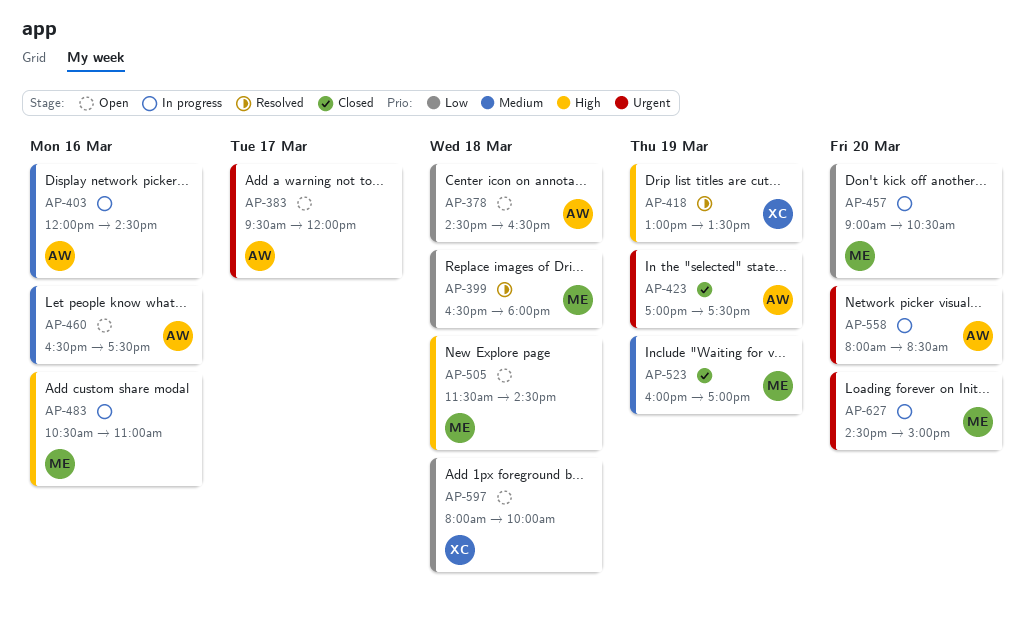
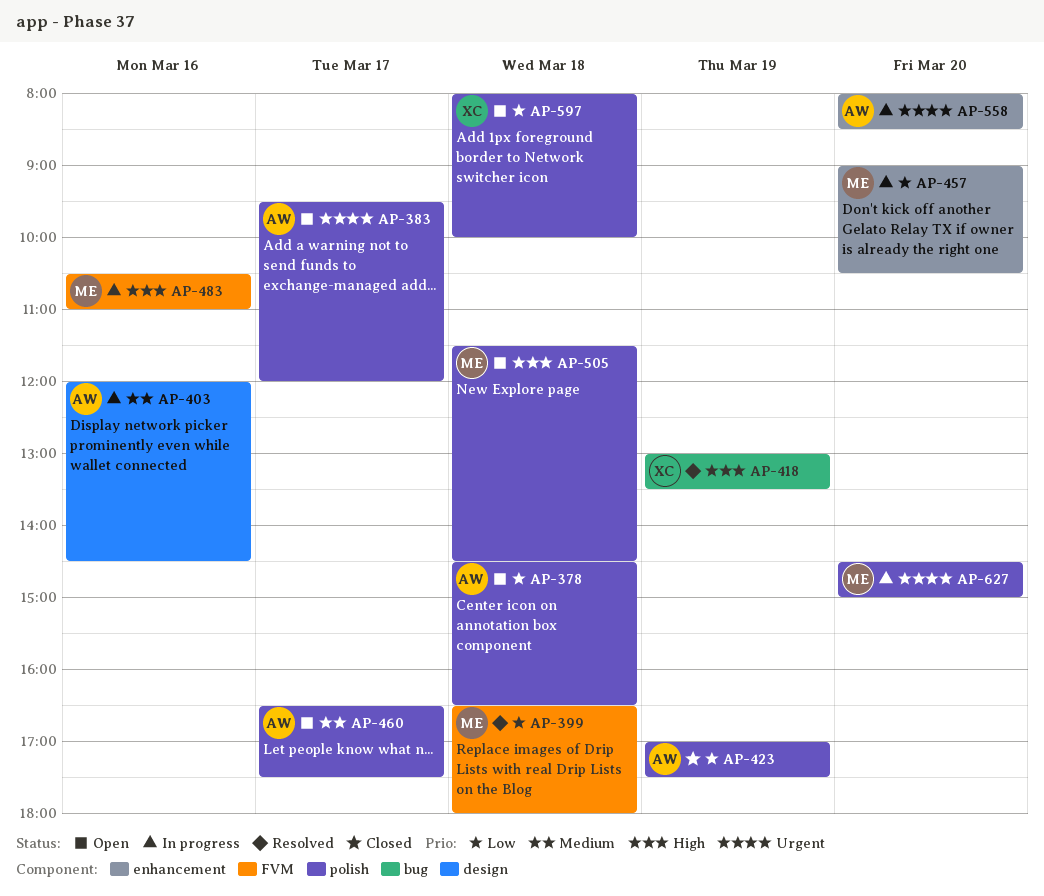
AP-423, priority: Urgent -> Low
AP-460, day: Mar 16 -> Mar 17
AP-523: present -> none

